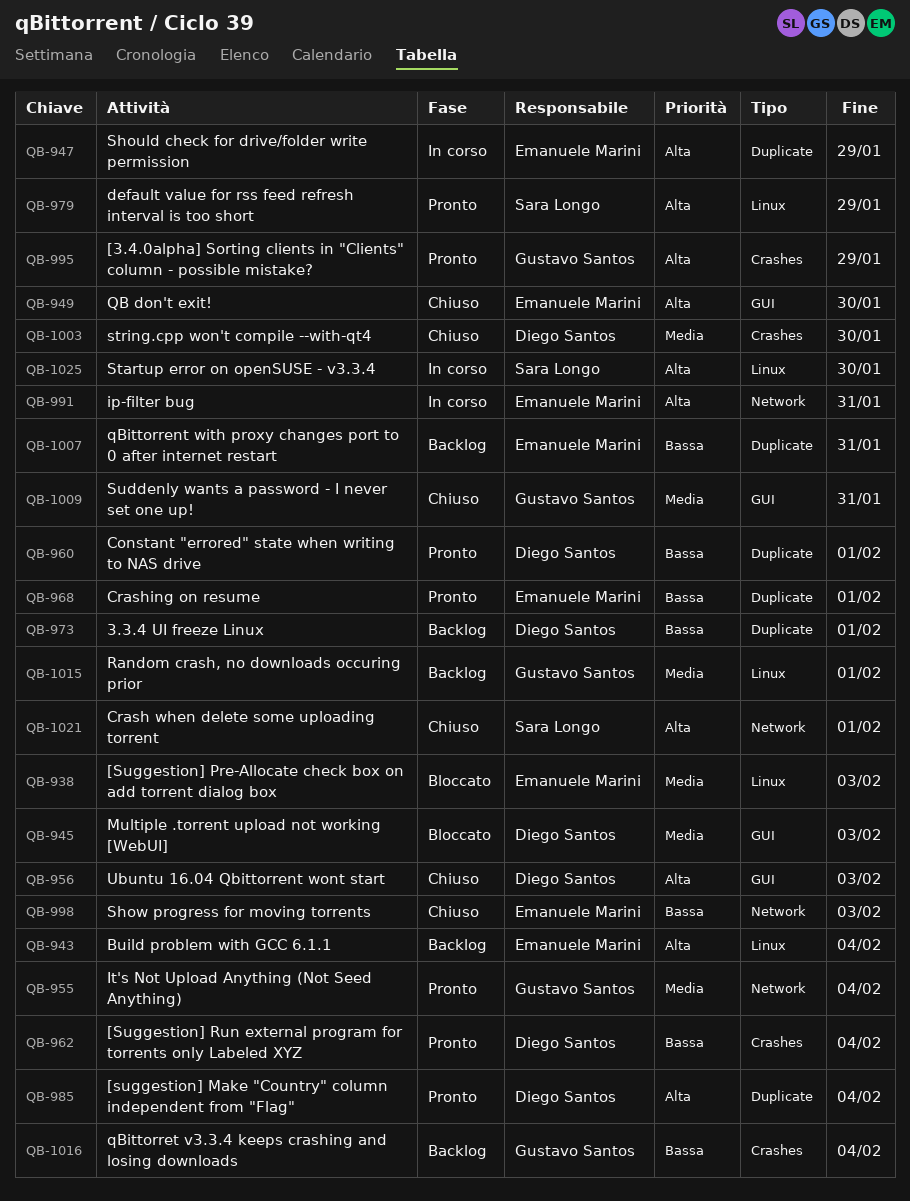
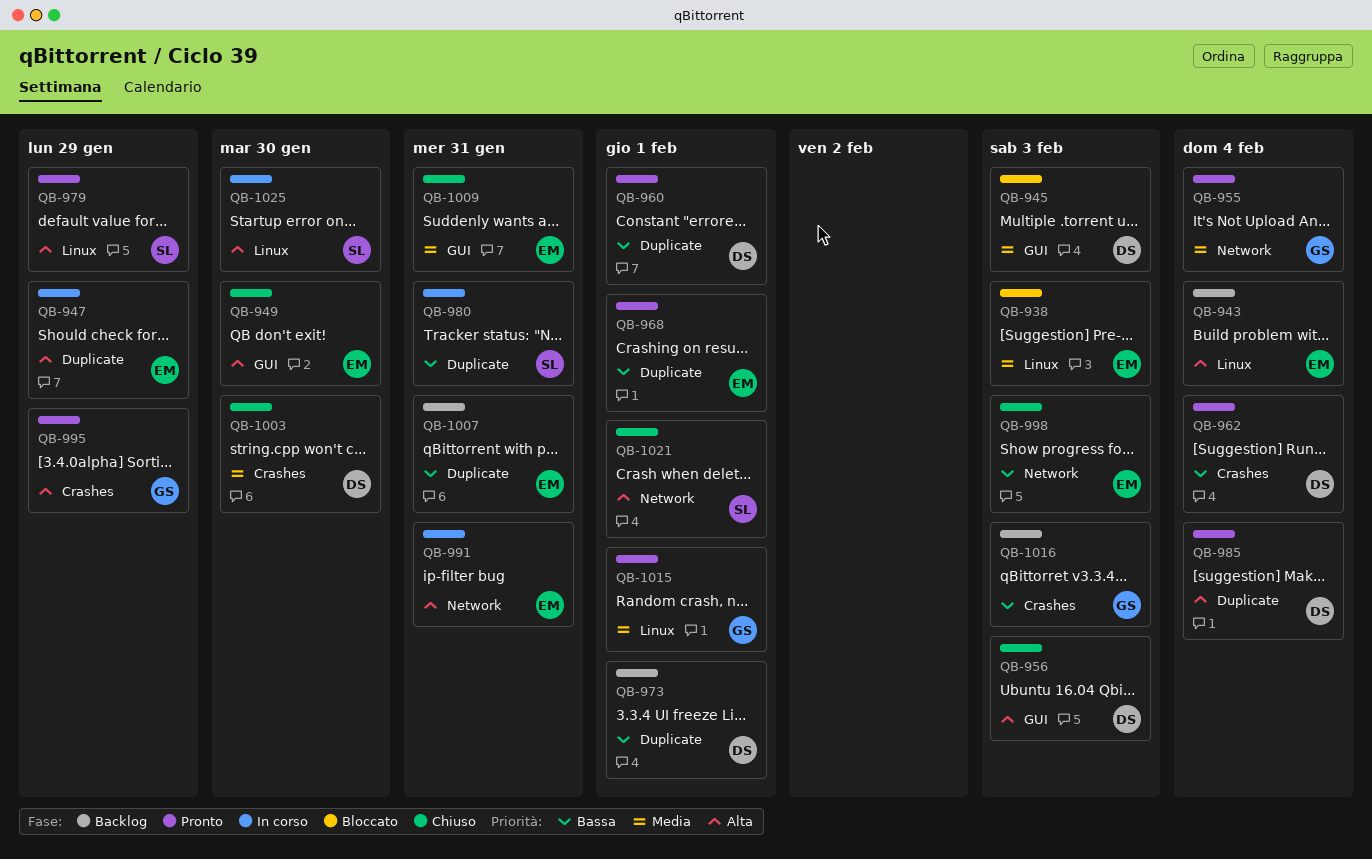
QB-980: none -> present
QB-1009, owner: Gustavo Santos -> Emanuele Marini
QB-1015, status: Backlog -> Pronto
QB-1016, due: Feb 4 -> Feb 3

